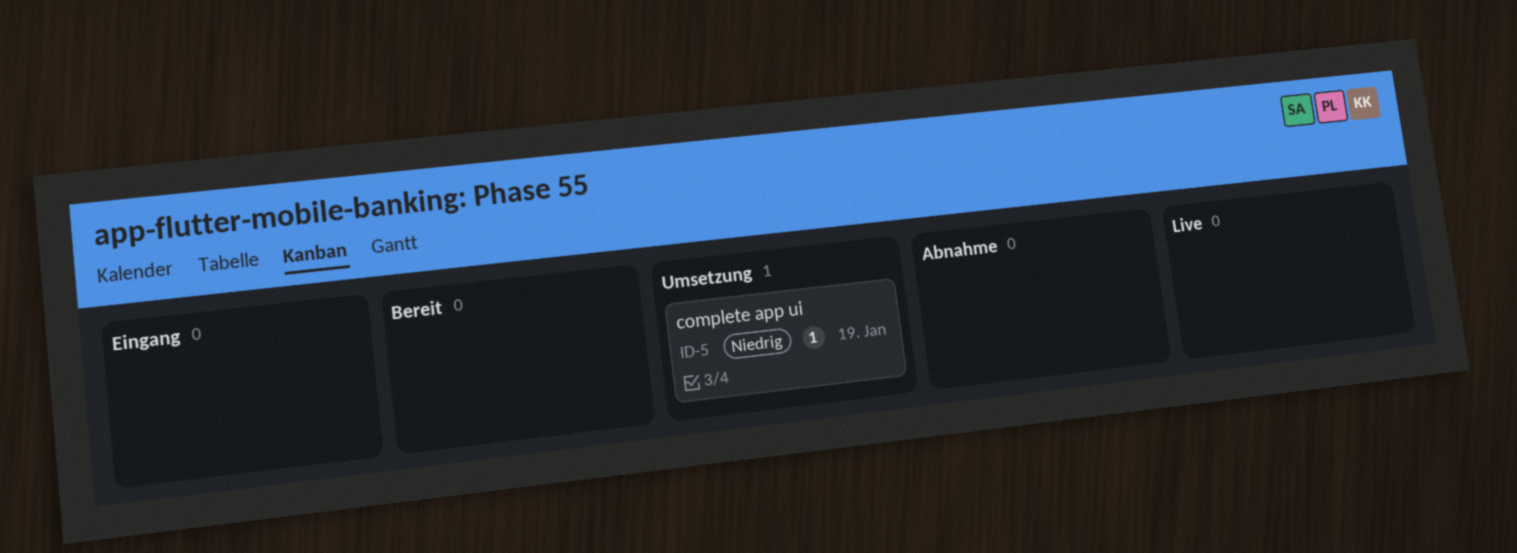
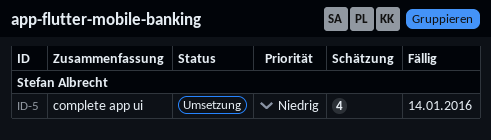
ID-5, estimate: 1 -> 4
ID-5, due: Jan 19 -> Jan 14

